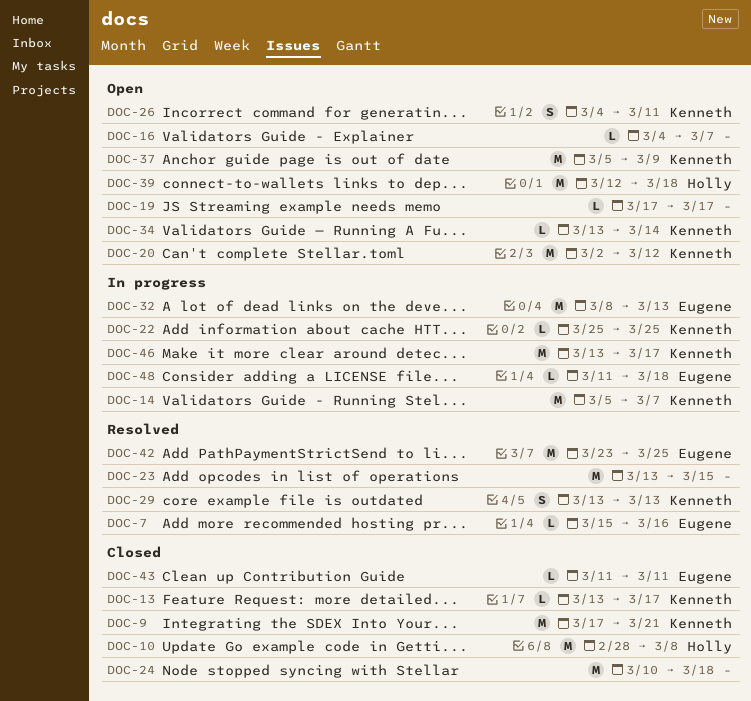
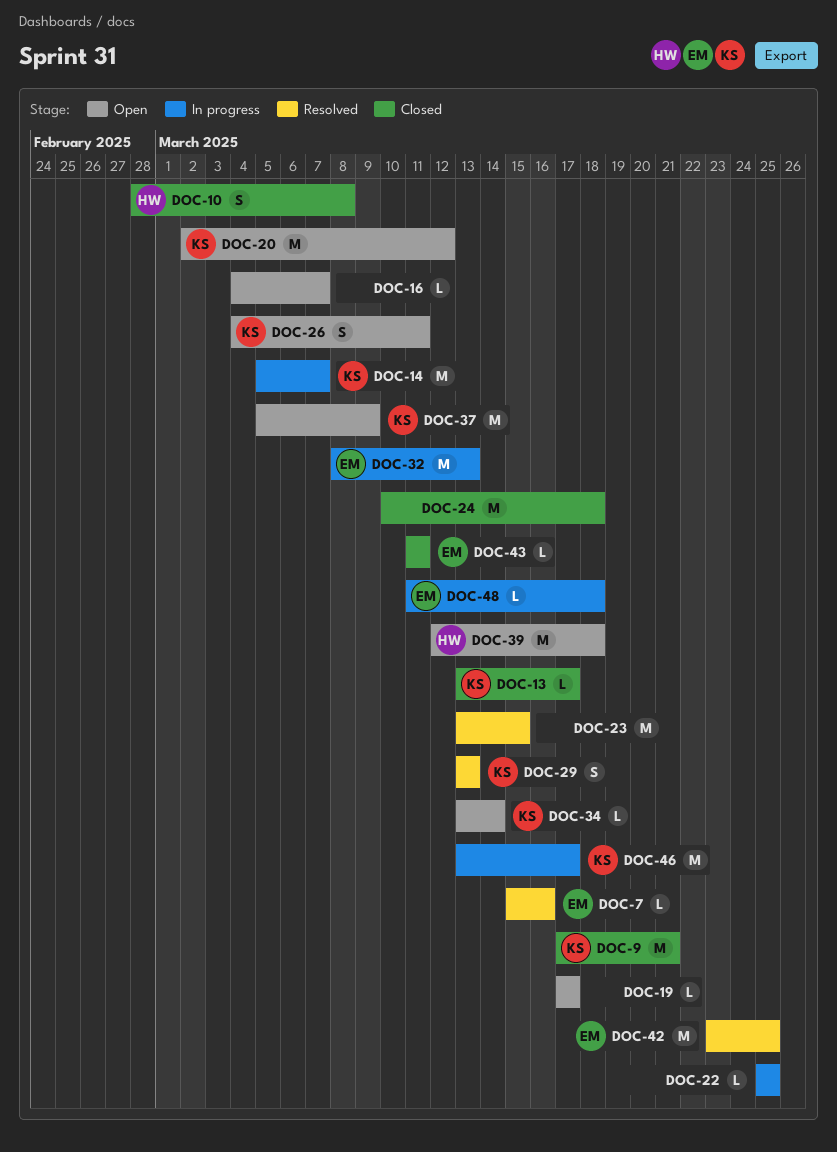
DOC-10, estimate: M -> S
DOC-22, owner: Kenneth -> none

